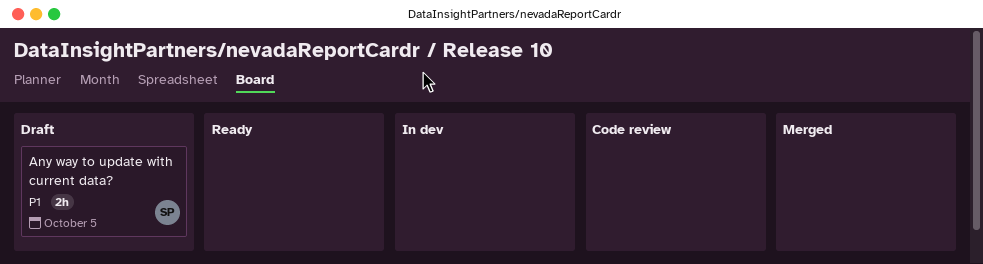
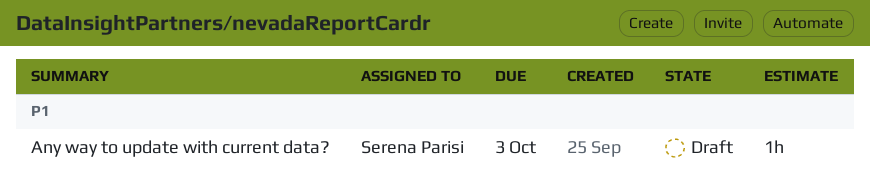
Any way to update with current data?, estimate: 2h -> 1h
Any way to update with current data?, due: Oct 5 -> Oct 3

